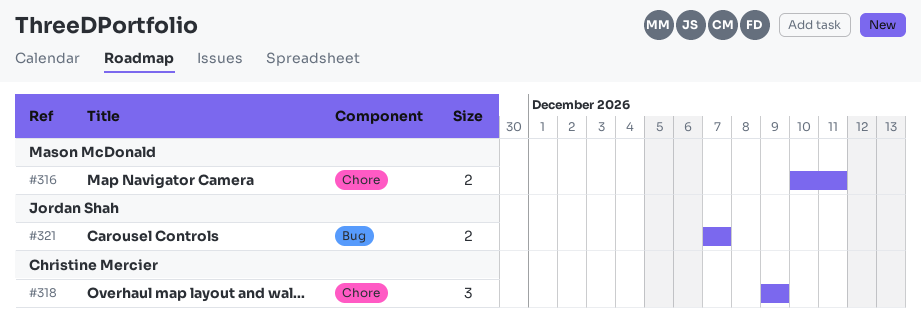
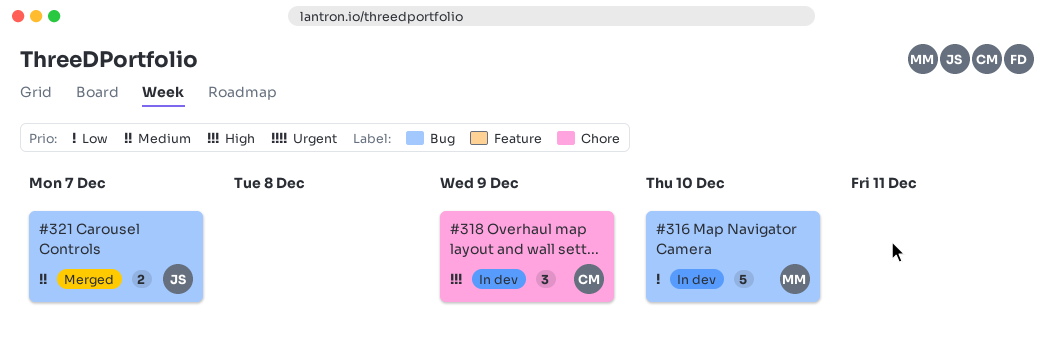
#316, label: Chore -> Bug
#316, estimate: 2 -> 5
#316, due: Dec 11 -> Dec 10

